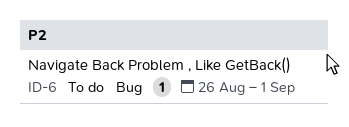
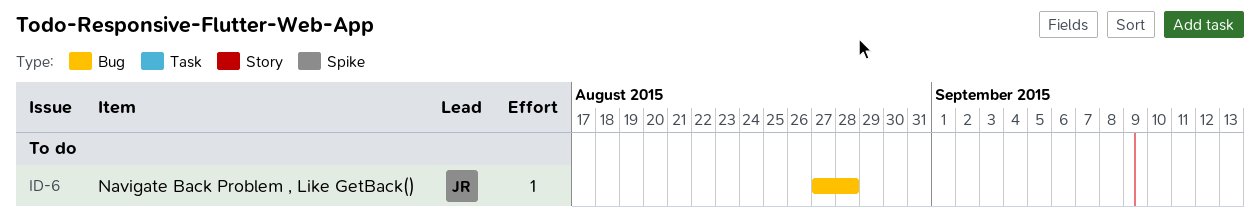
ID-6, start: Aug 26 -> Aug 27
ID-6, due: Sep 1 -> Aug 28

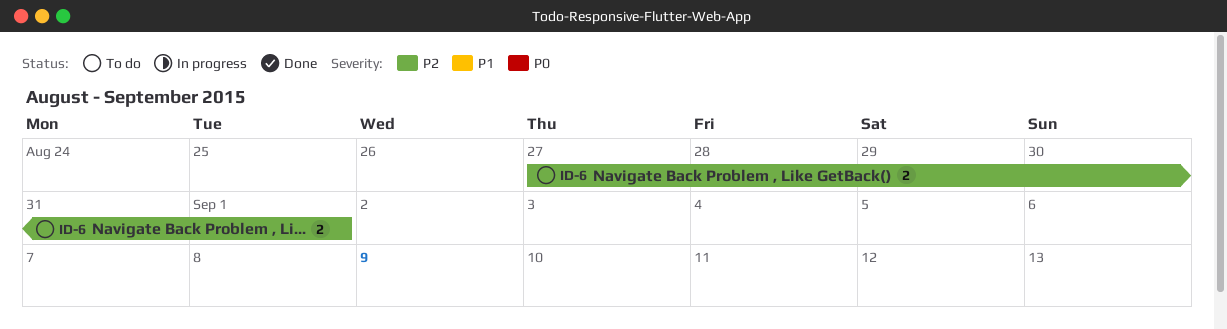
ID-6, estimate: 1 -> 2
ID-6, due: Aug 28 -> Sep 1

